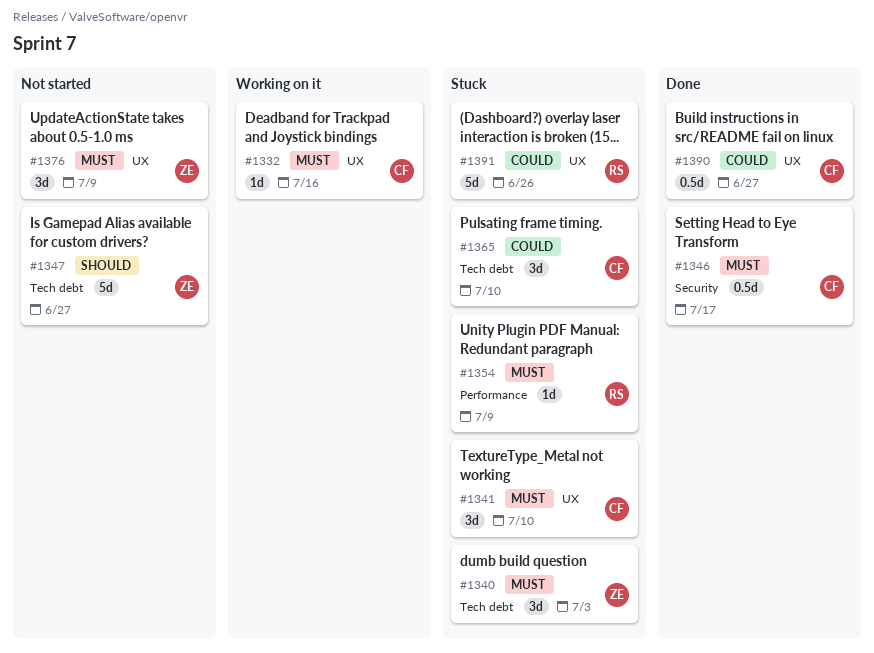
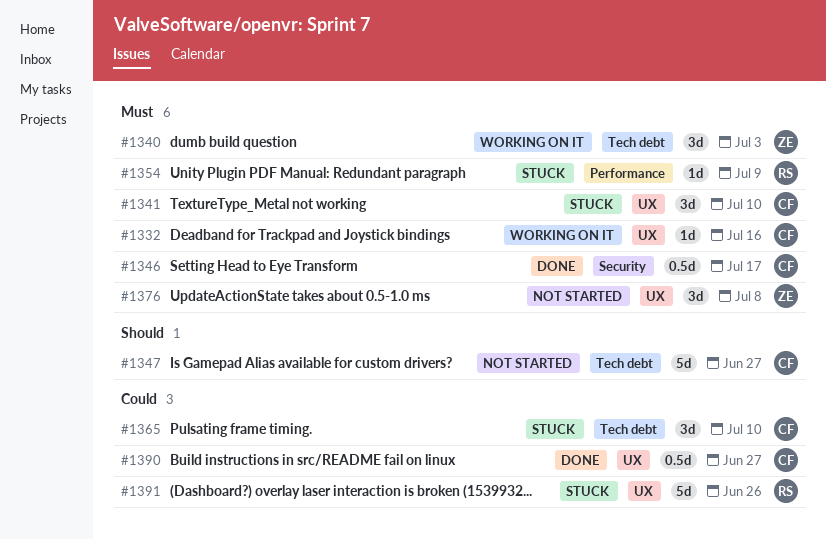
#1340, status: Stuck -> Working on it
#1347, owner: ZE -> CF
#1376, due: Jul 9 -> Jul 8

